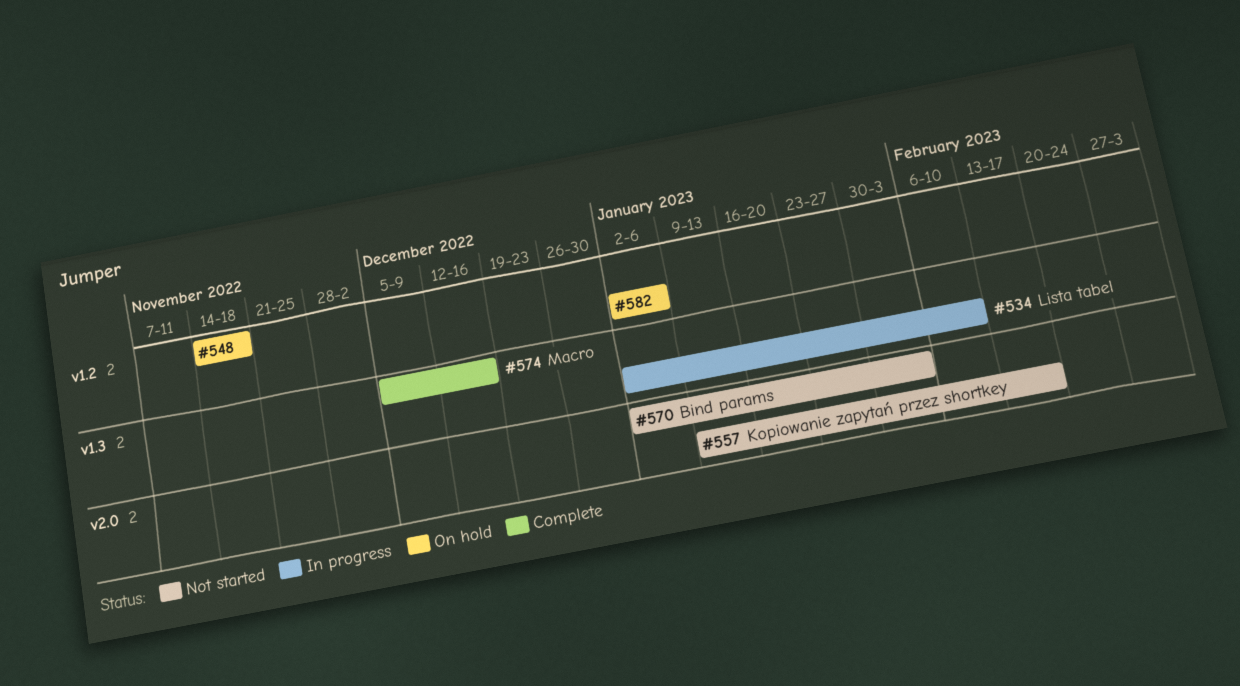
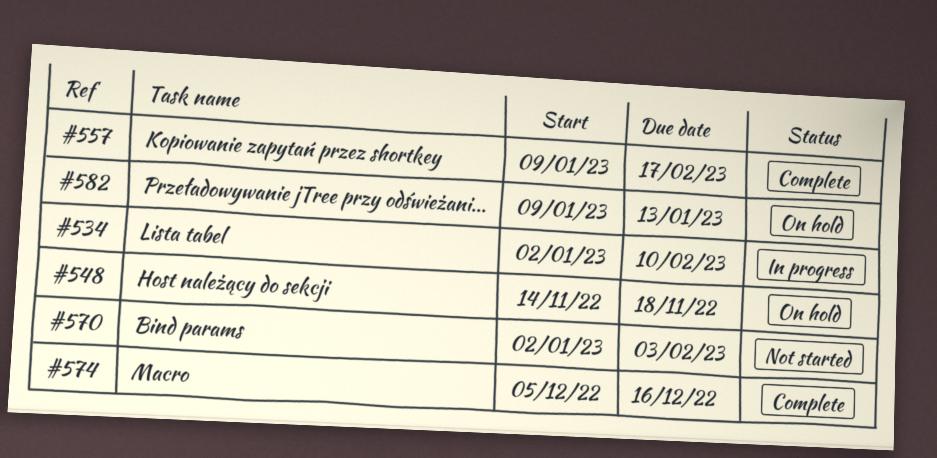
#557, status: Not started -> Complete
#582, start: Jan 2 -> Jan 9
#582, due: Jan 6 -> Jan 13

